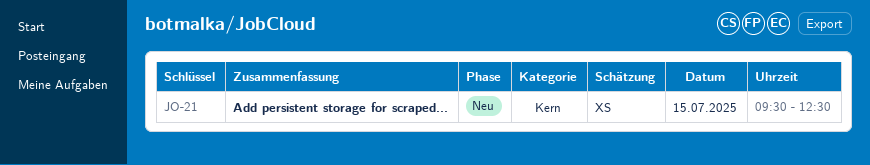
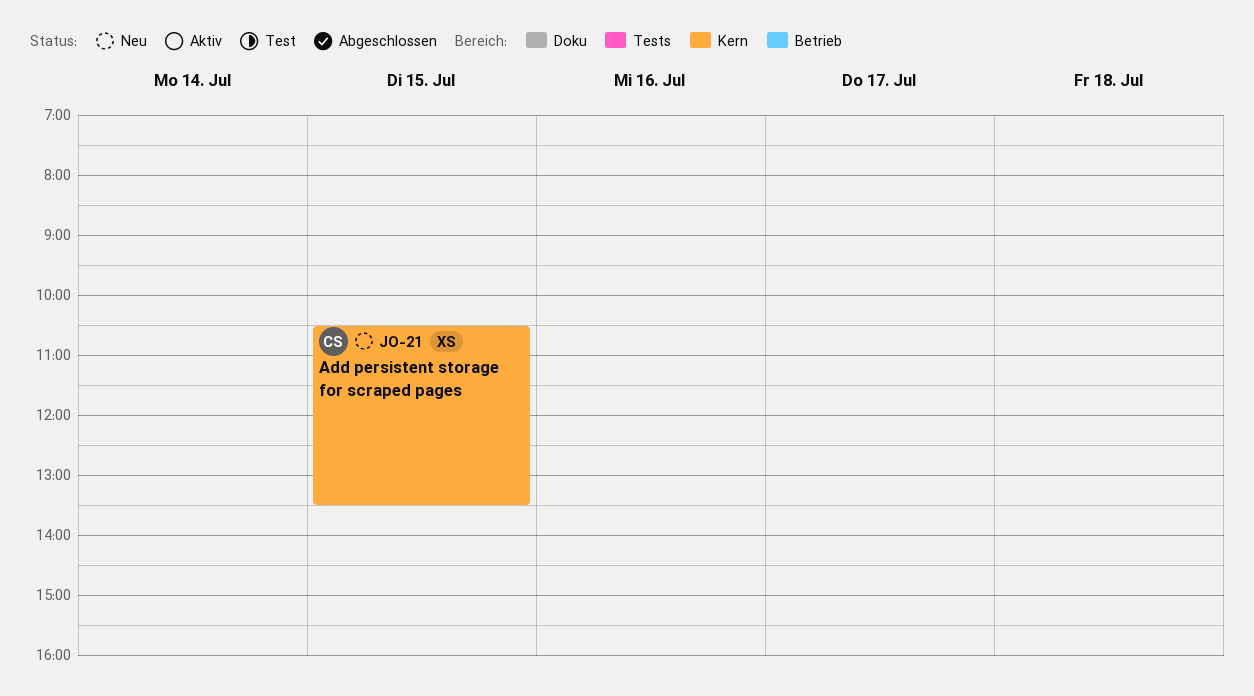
JO-21, begins: 09:30 -> 10:30
JO-21, ends: 12:30 -> 13:30

